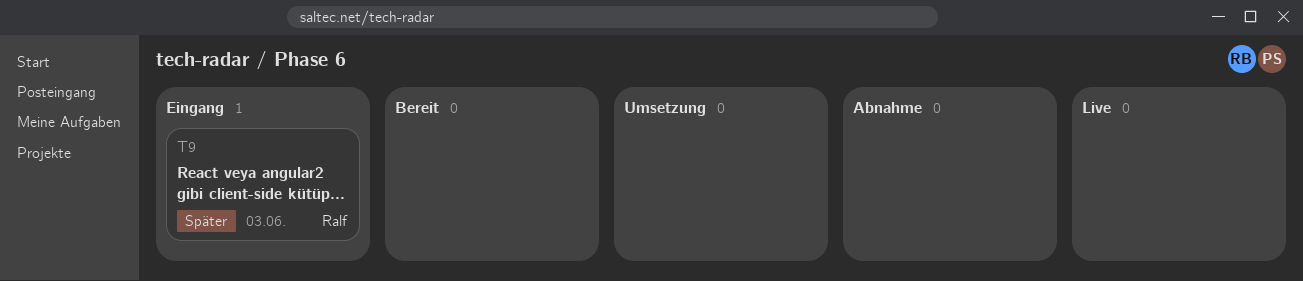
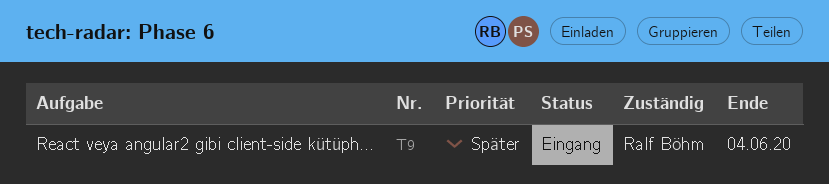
T9, due: Jun 3 -> Jun 4

